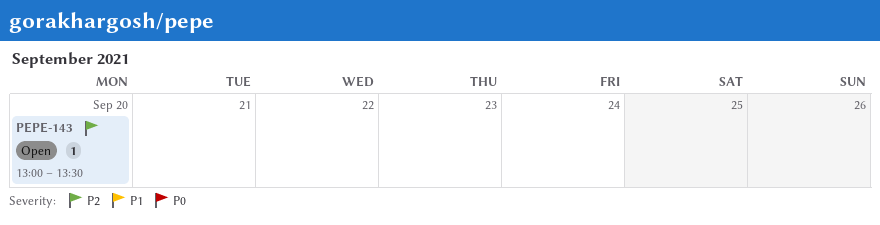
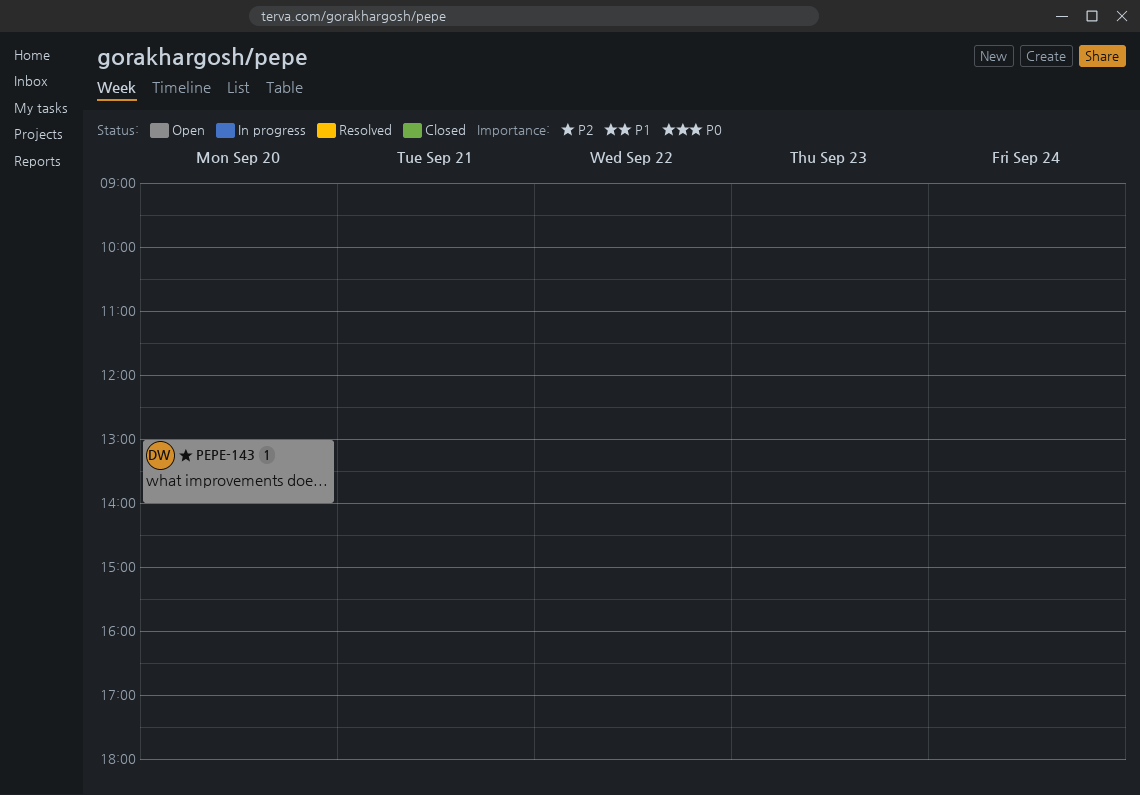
PEPE-143, ends: 13:30 -> 14:00

